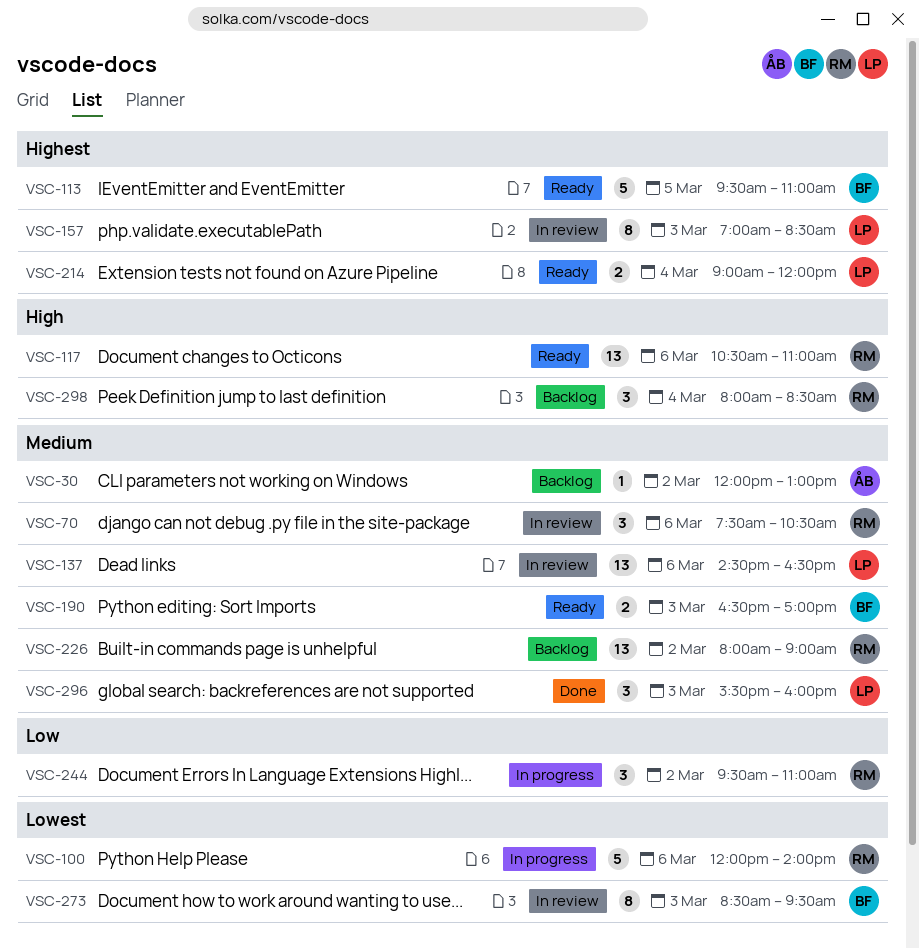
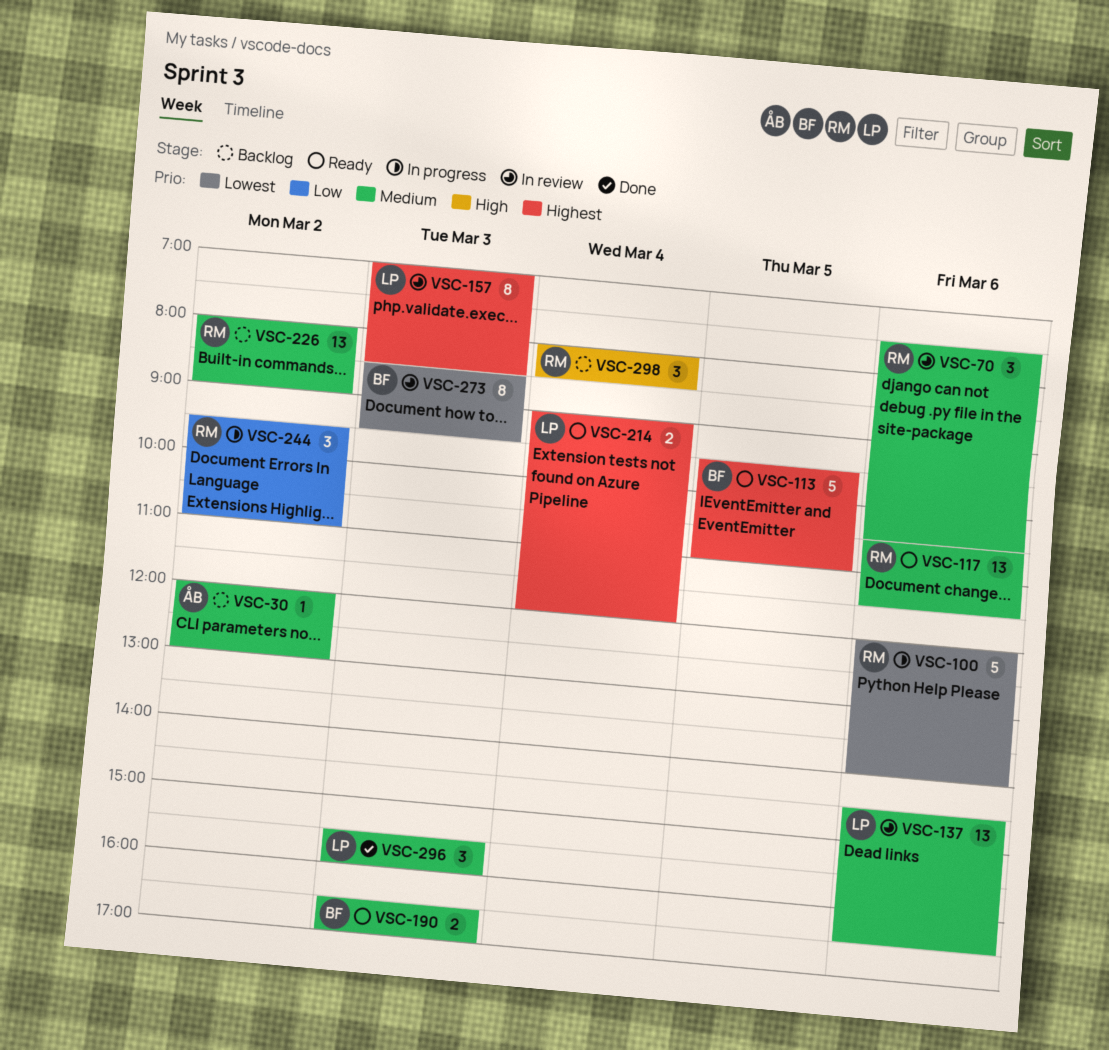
VSC-117, priority: High -> Medium
VSC-117, ends: 11:00 -> 11:30

